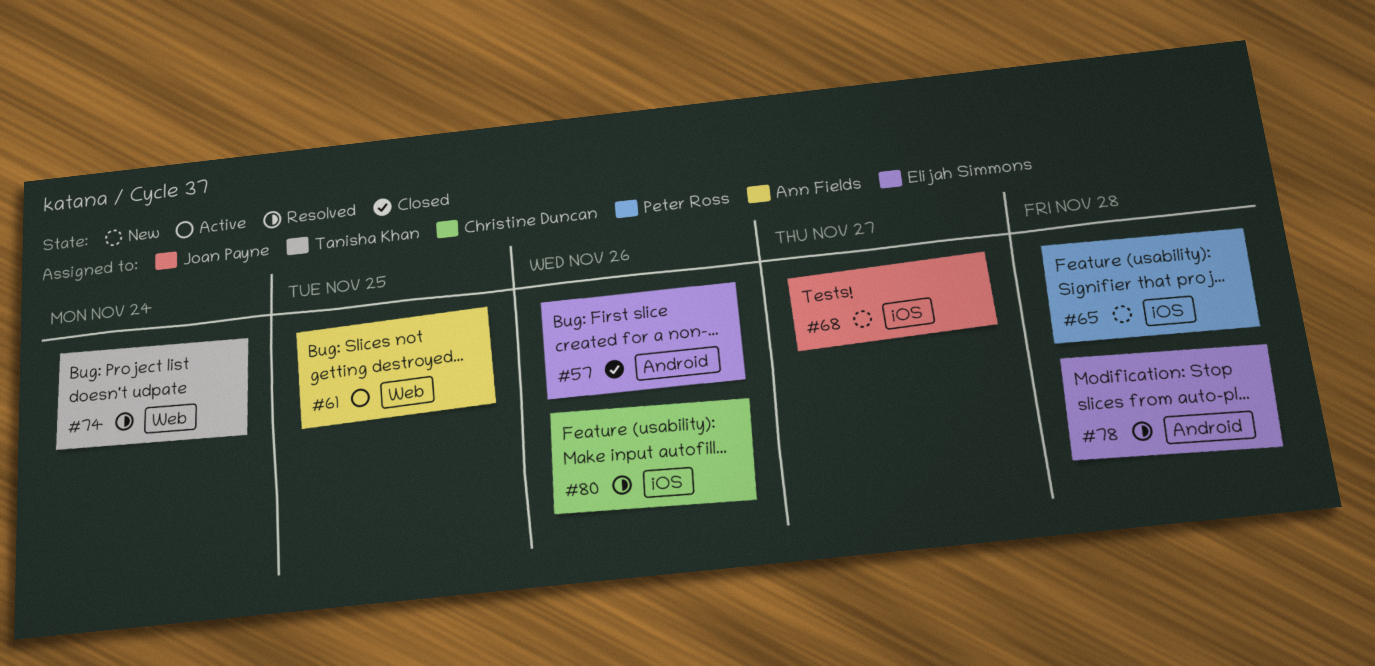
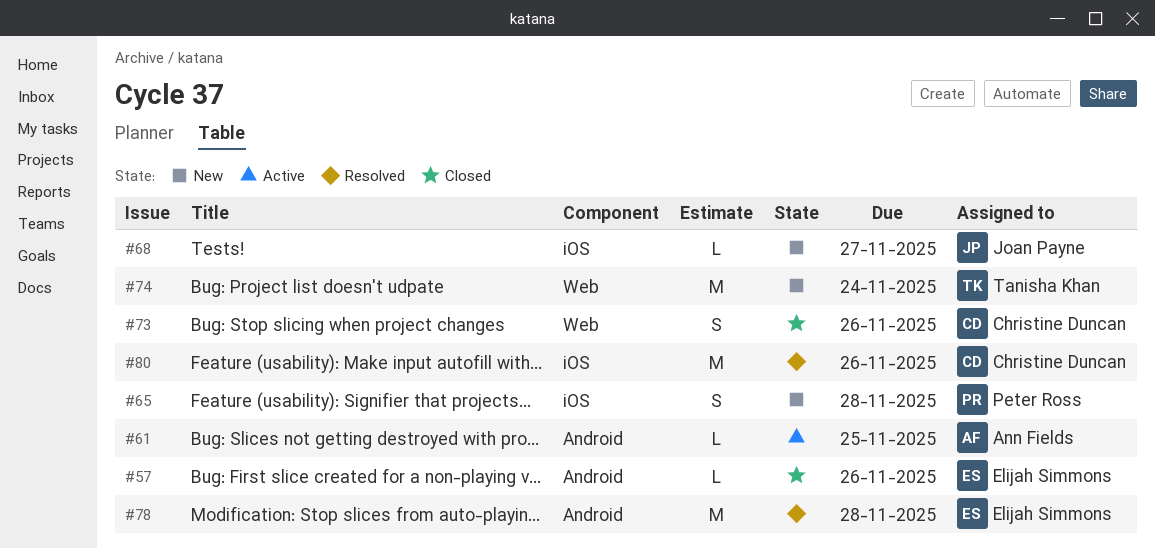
#61, label: Web -> Android
#73: none -> present
#74, status: Resolved -> New

